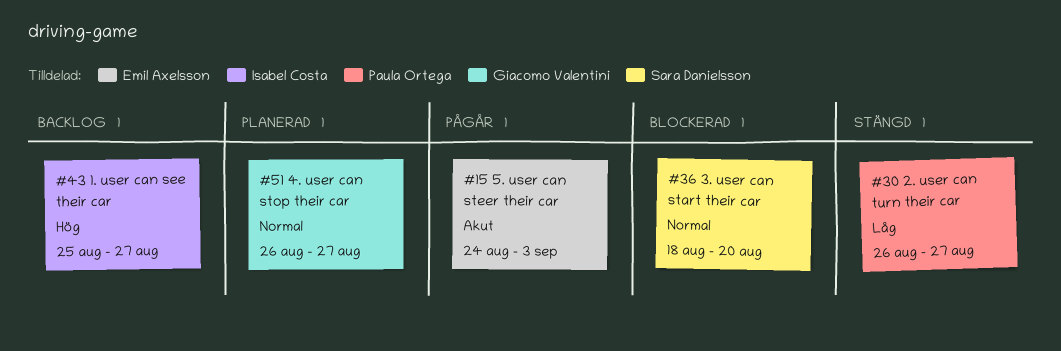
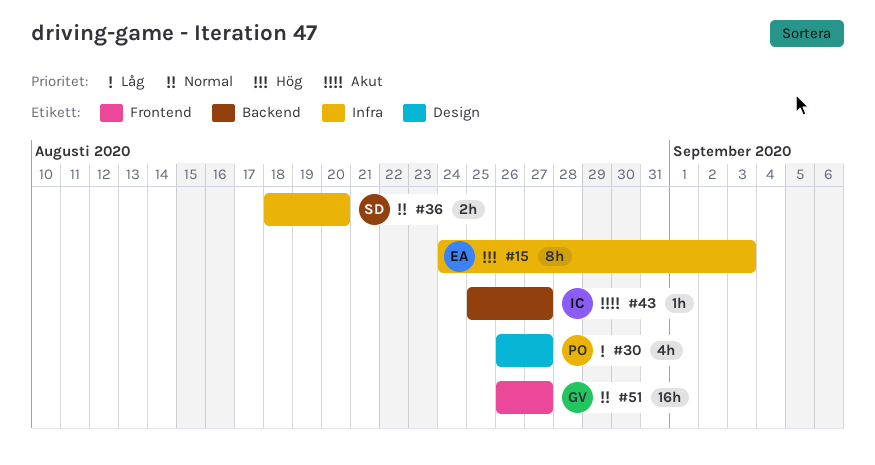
#15, priority: Akut -> Hög
#43, priority: Hög -> Akut

